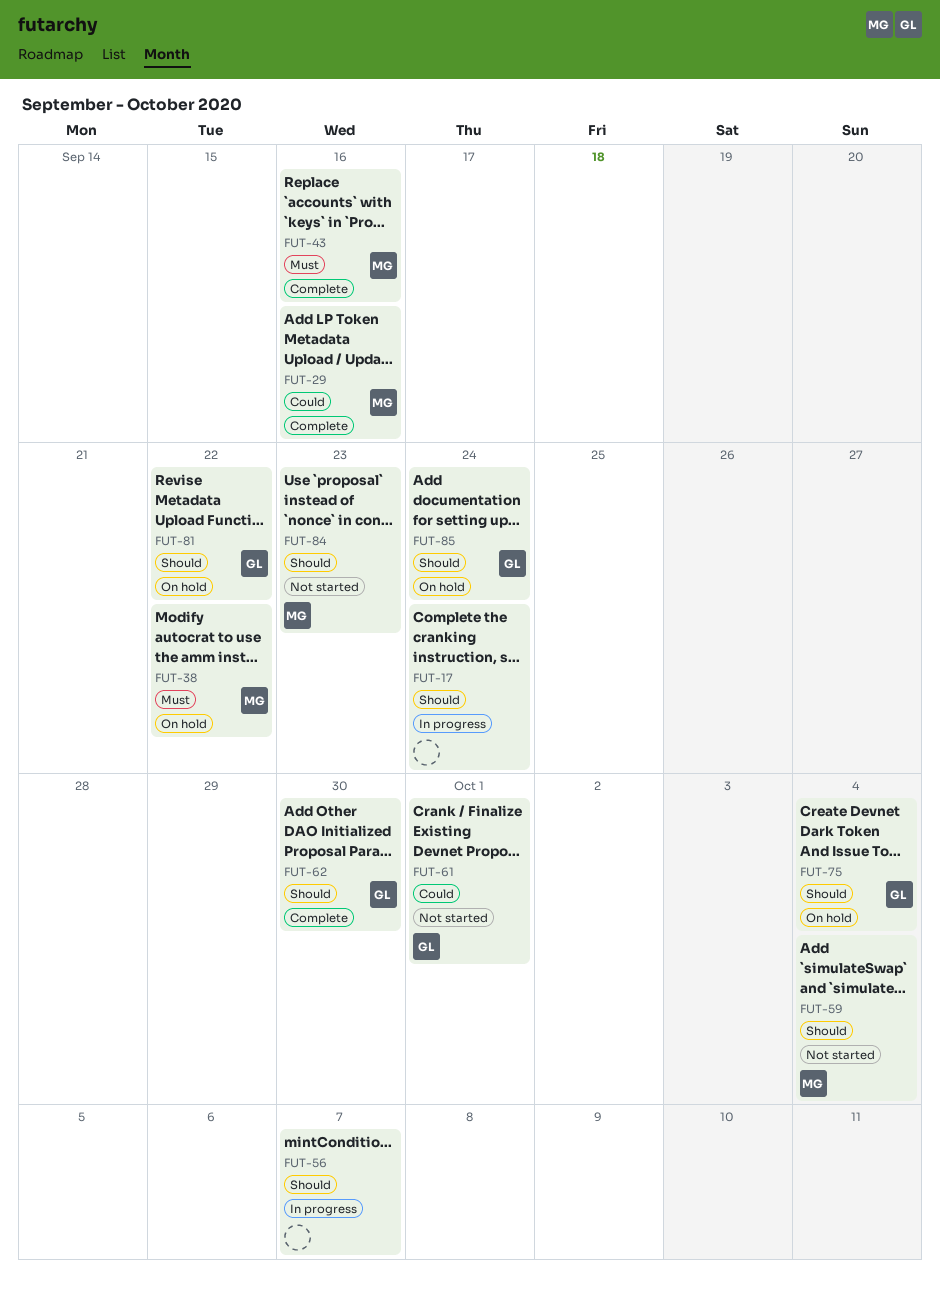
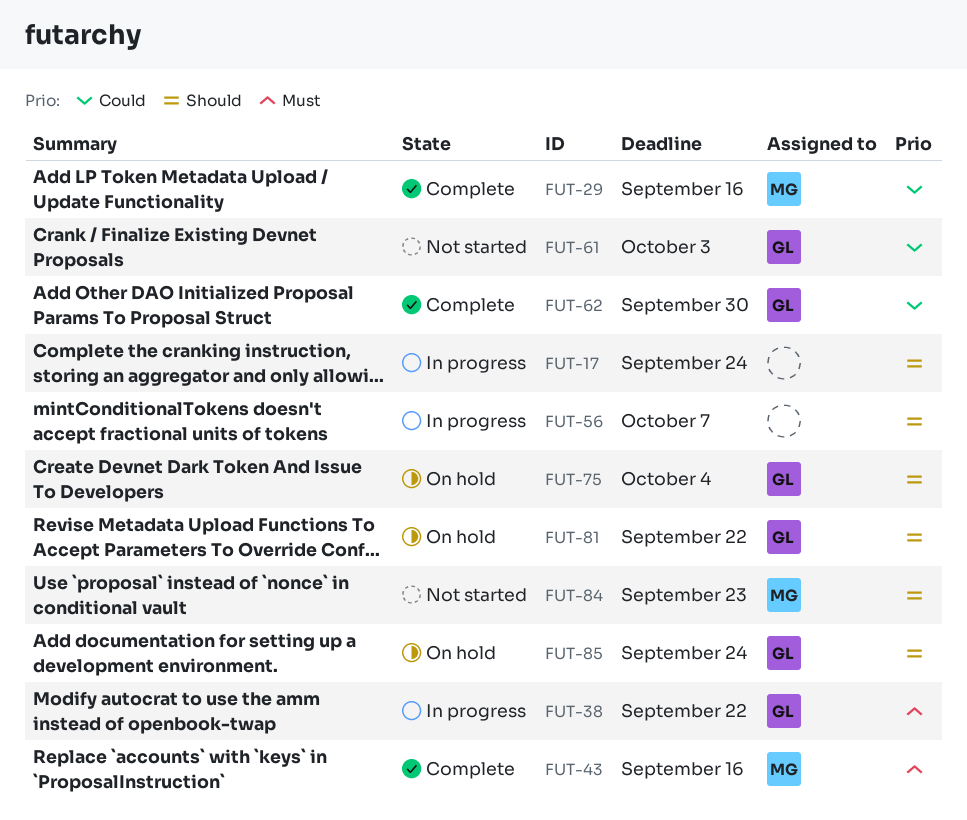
FUT-38, status: On hold -> In progress
FUT-38, owner: MG -> GL
FUT-59: present -> none
FUT-61, due: Oct 1 -> Oct 3
FUT-62, priority: Should -> Could

